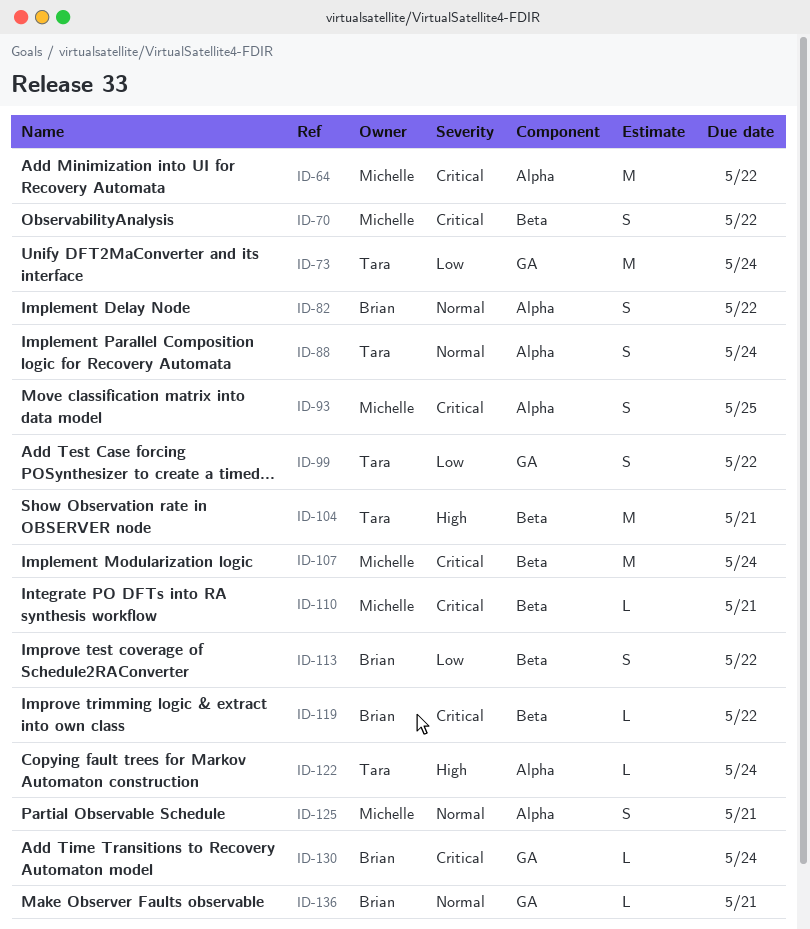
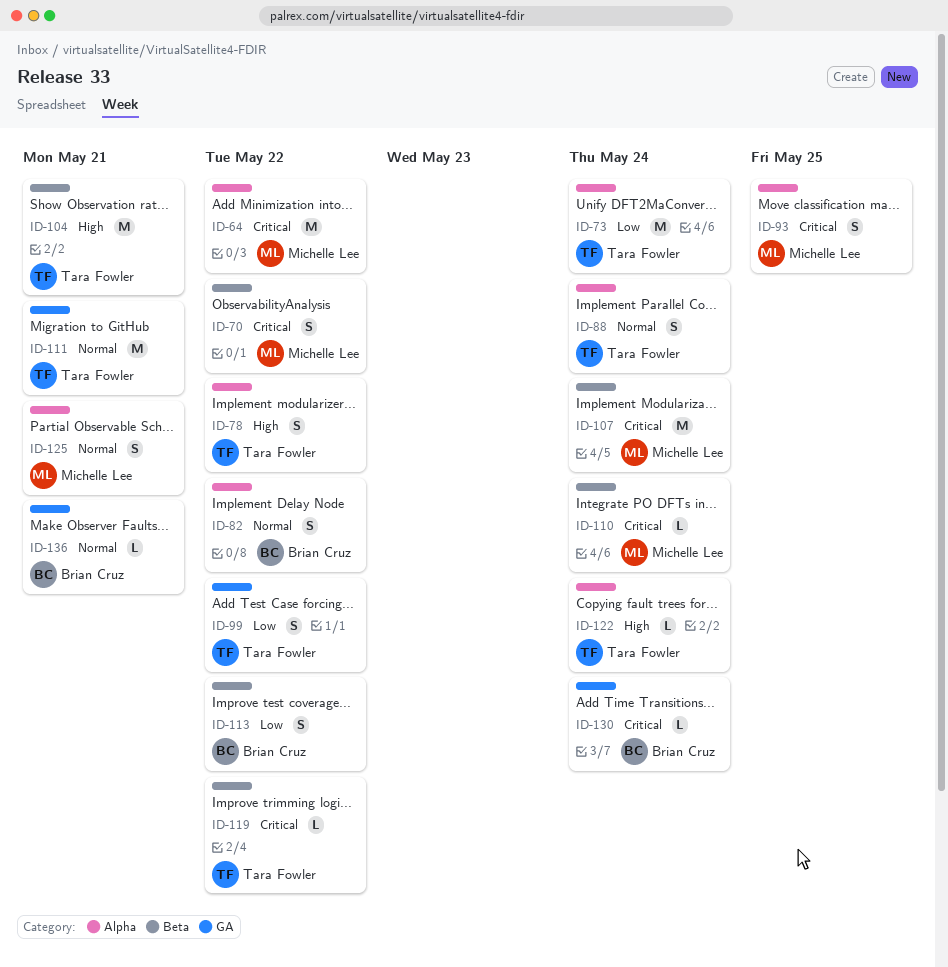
ID-73, label: GA -> Alpha
ID-78: none -> present
ID-110, due: May 21 -> May 24
ID-111: none -> present
ID-119, owner: Brian Cruz -> Tara Fowler

